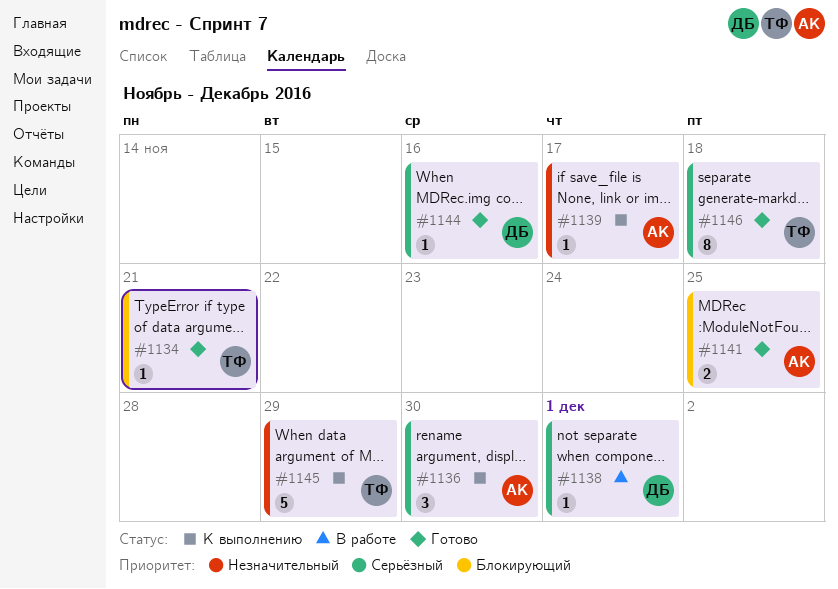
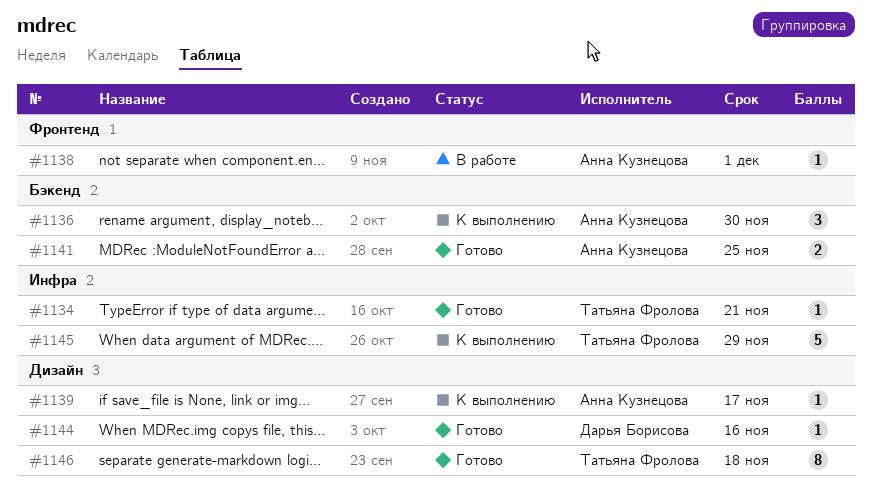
#1138, owner: Дарья Борисова -> Анна Кузнецова

